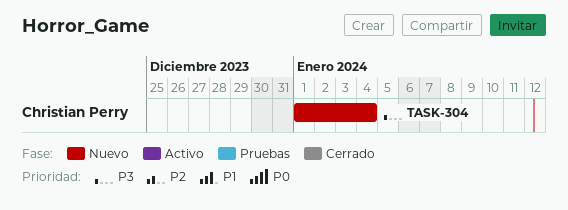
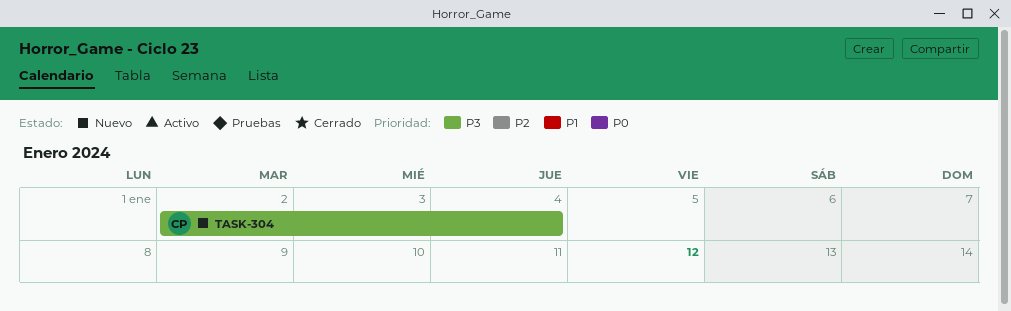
TASK-304, start: Jan 1 -> Jan 2

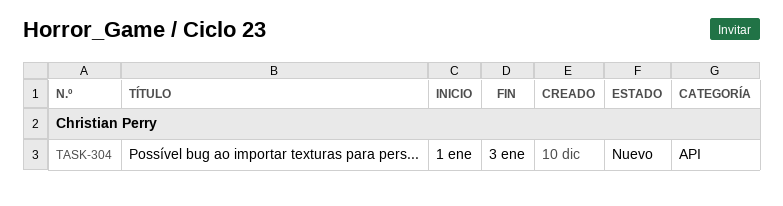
TASK-304, start: Jan 2 -> Jan 1
TASK-304, due: Jan 4 -> Jan 3

